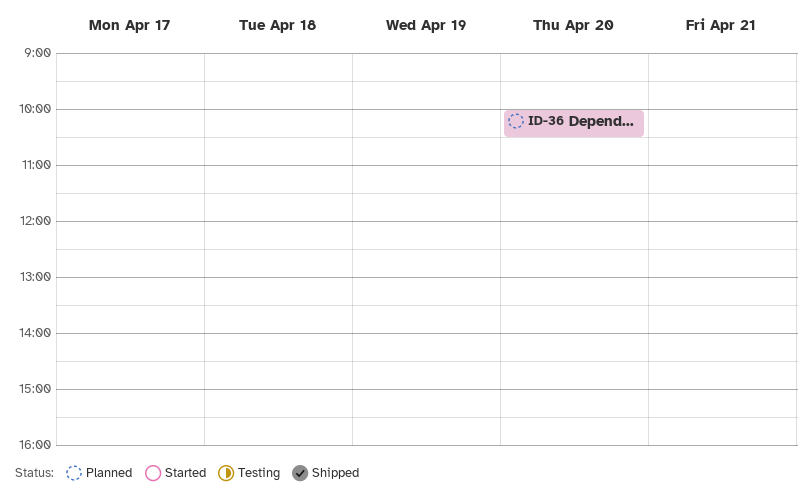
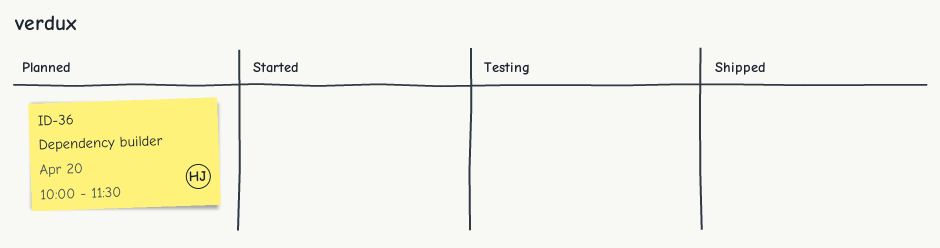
ID-36, ends: 10:30 -> 11:30

